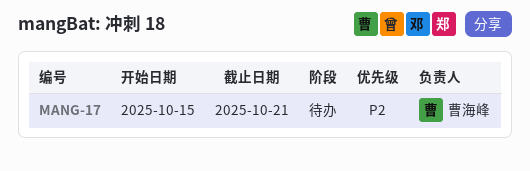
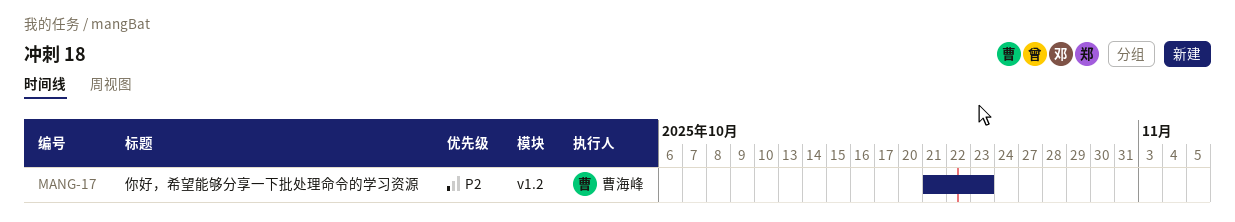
MANG-17, start: Oct 15 -> Oct 21
MANG-17, due: Oct 21 -> Oct 23

